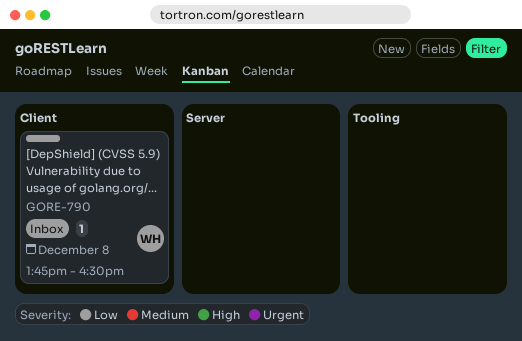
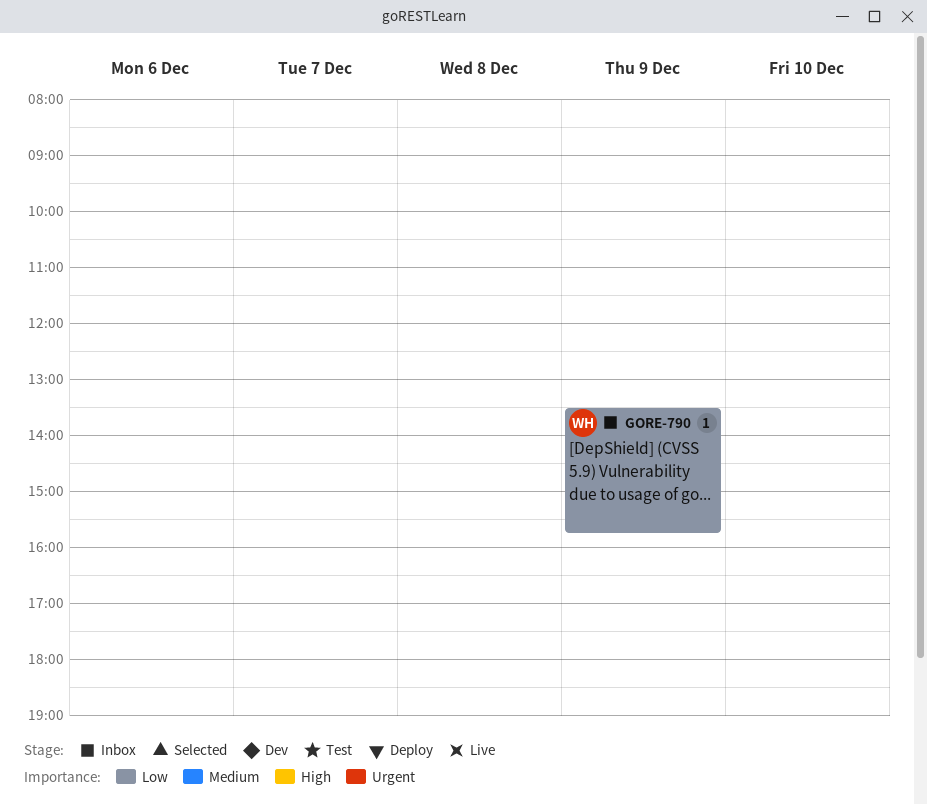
GORE-790, day: Dec 8 -> Dec 9
GORE-790, begins: 13:45 -> 13:30
GORE-790, ends: 16:30 -> 15:45

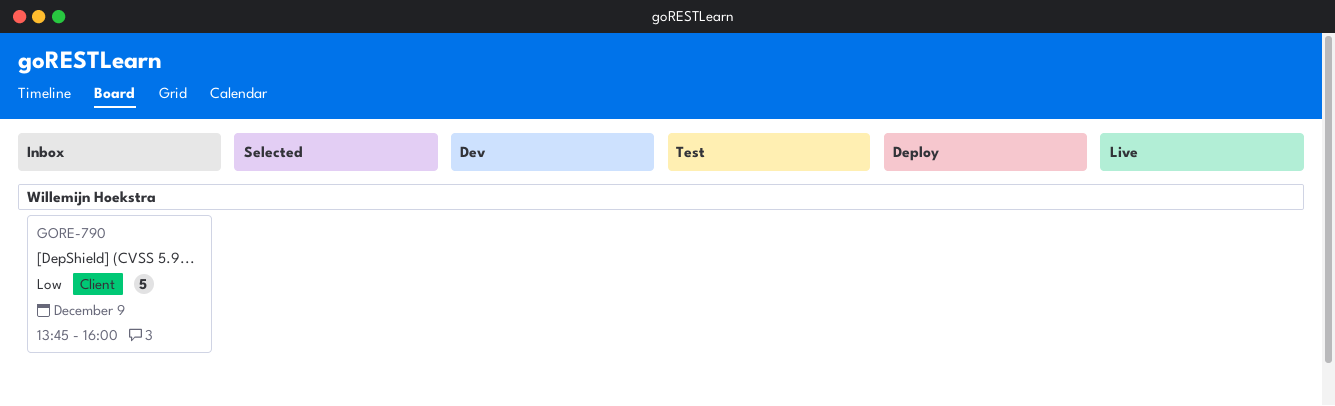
GORE-790, estimate: 1 -> 5
GORE-790, begins: 13:30 -> 13:45
GORE-790, ends: 15:45 -> 16:00

